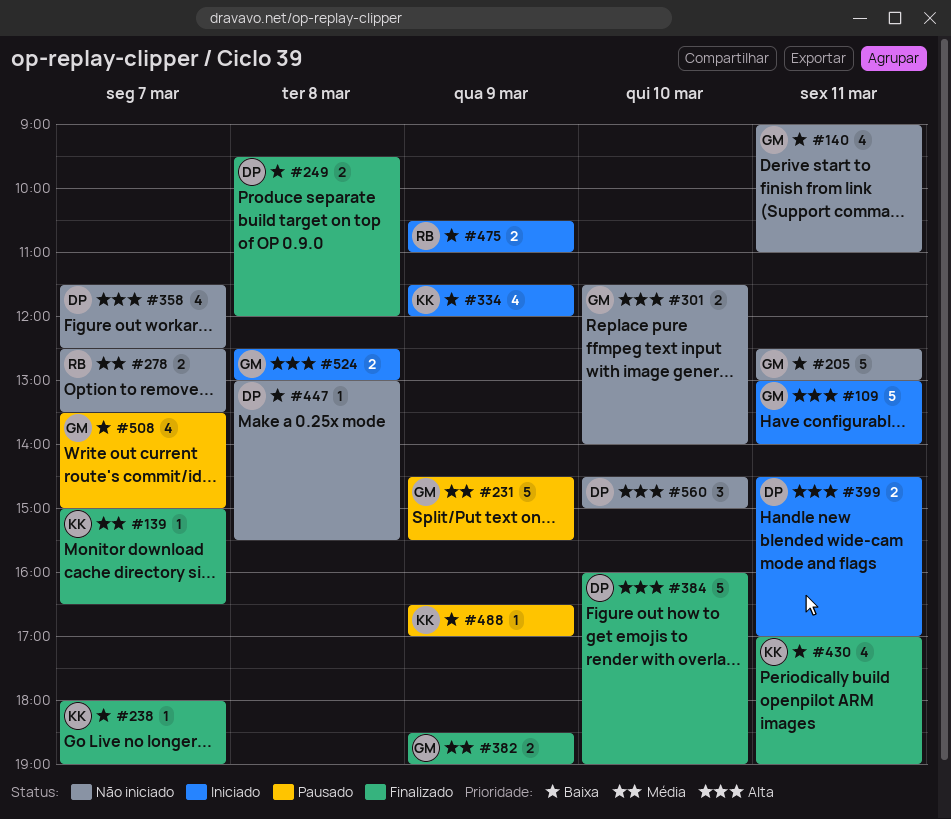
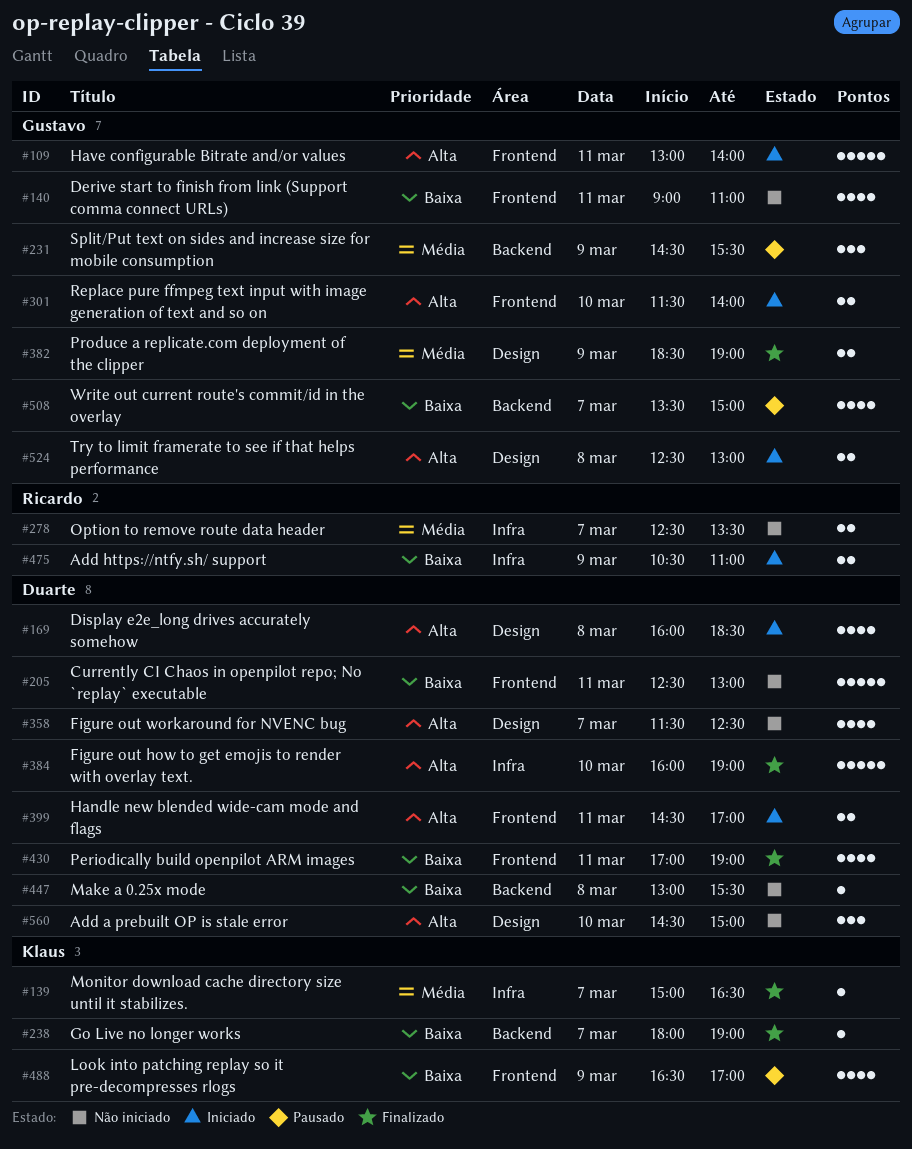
#169: none -> present
#205, owner: Gustavo -> Duarte
#231, estimate: 5 -> 3
#249: present -> none
#301, status: Não iniciado -> Iniciado
#334: present -> none
#430, owner: Klaus -> Duarte
#488, estimate: 1 -> 4

